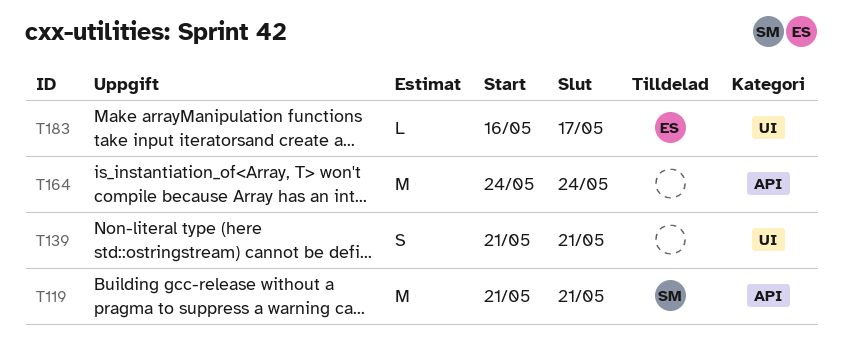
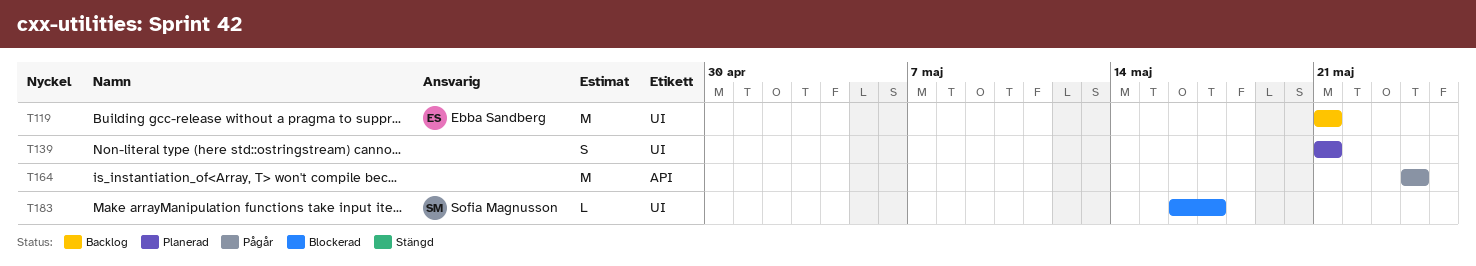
T119, owner: Sofia Magnusson -> Ebba Sandberg
T119, label: API -> UI
T183, owner: Ebba Sandberg -> Sofia Magnusson

